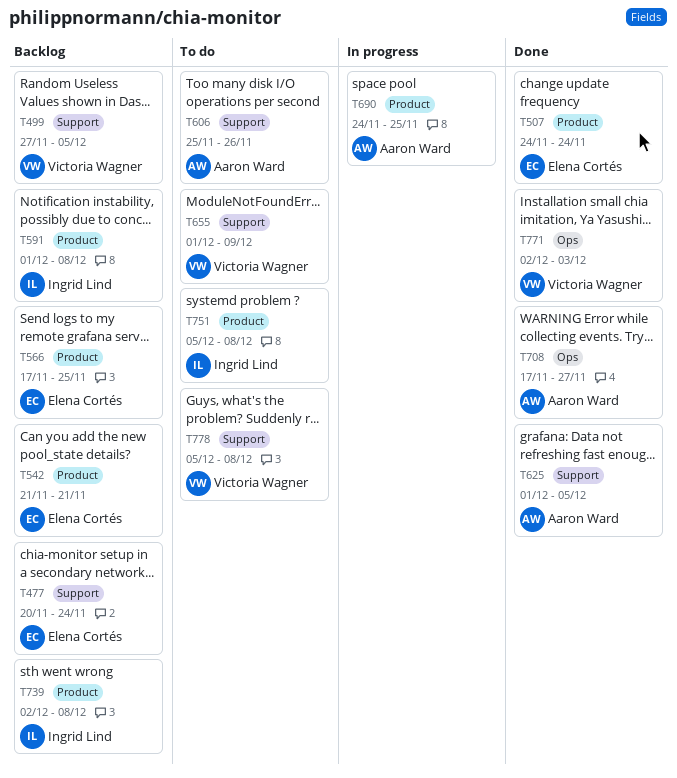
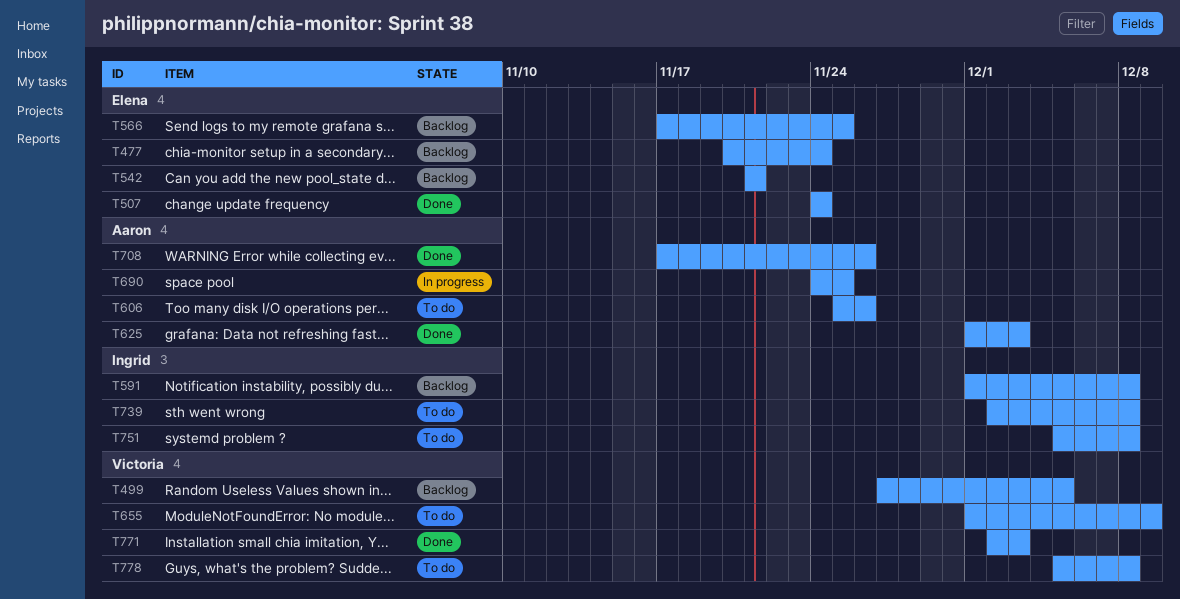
T625, due: Dec 5 -> Dec 3
T708, due: Nov 27 -> Nov 26
T739, status: Backlog -> To do

